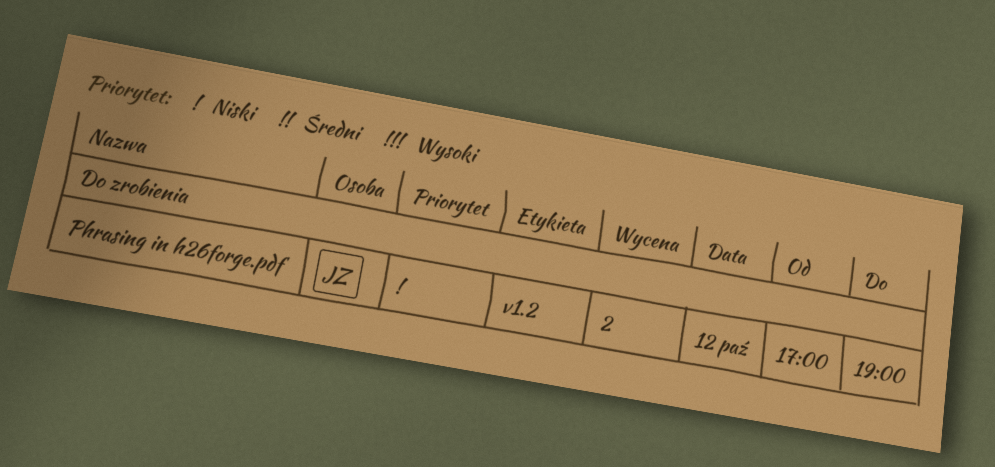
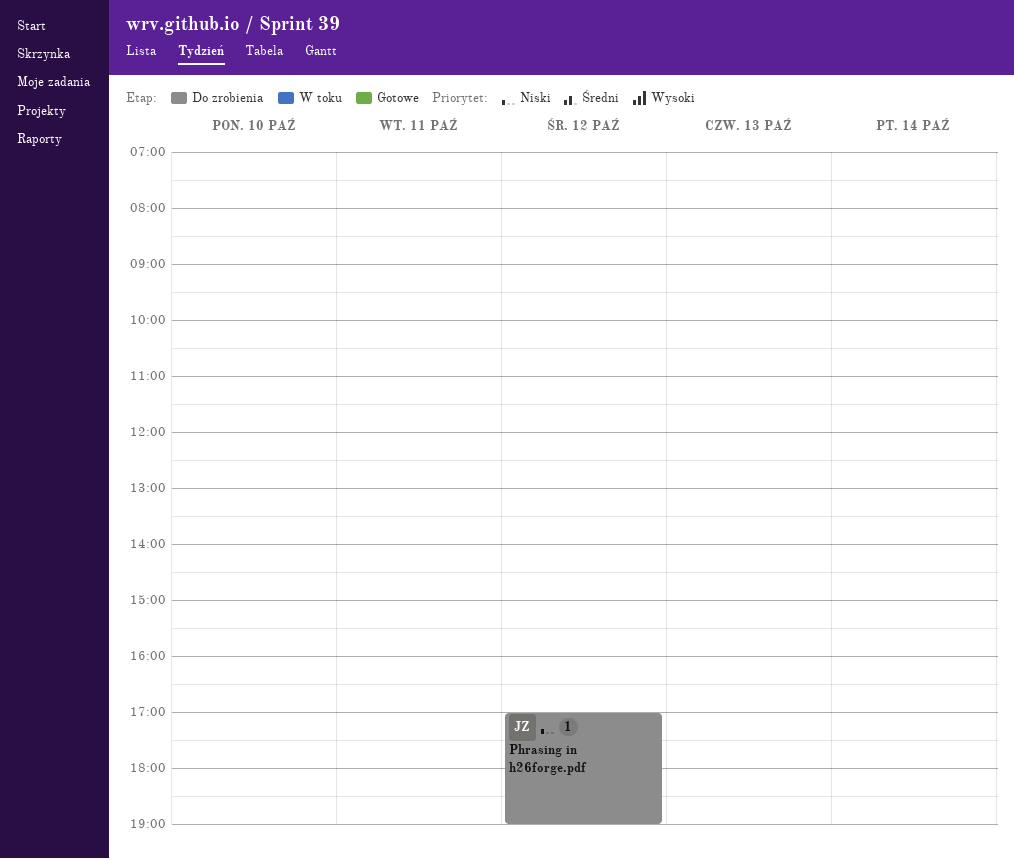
Phrasing in h26forge.pdf, estimate: 2 -> 1

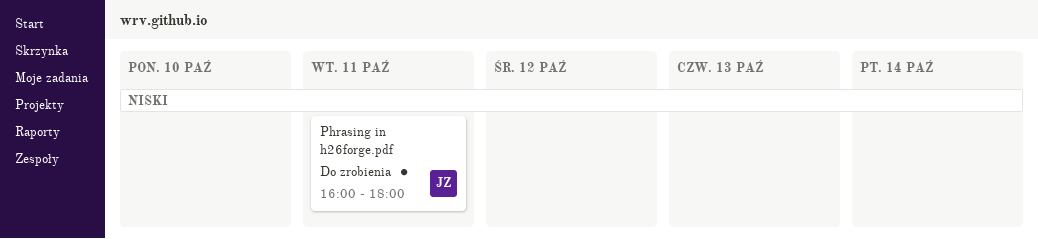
Phrasing in h26forge.pdf, day: Oct 12 -> Oct 11
Phrasing in h26forge.pdf, begins: 17:00 -> 16:00
Phrasing in h26forge.pdf, ends: 19:00 -> 18:00

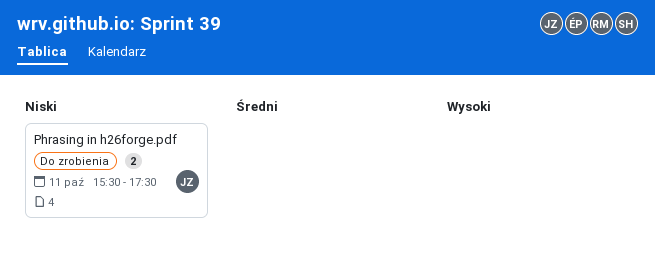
Phrasing in h26forge.pdf, estimate: 1 -> 2
Phrasing in h26forge.pdf, begins: 16:00 -> 15:30
Phrasing in h26forge.pdf, ends: 18:00 -> 17:30

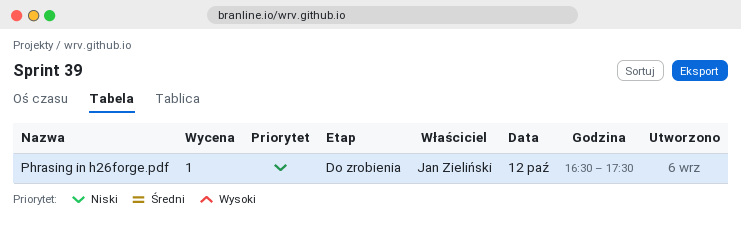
Phrasing in h26forge.pdf, estimate: 2 -> 1
Phrasing in h26forge.pdf, day: Oct 11 -> Oct 12
Phrasing in h26forge.pdf, begins: 15:30 -> 16:30

